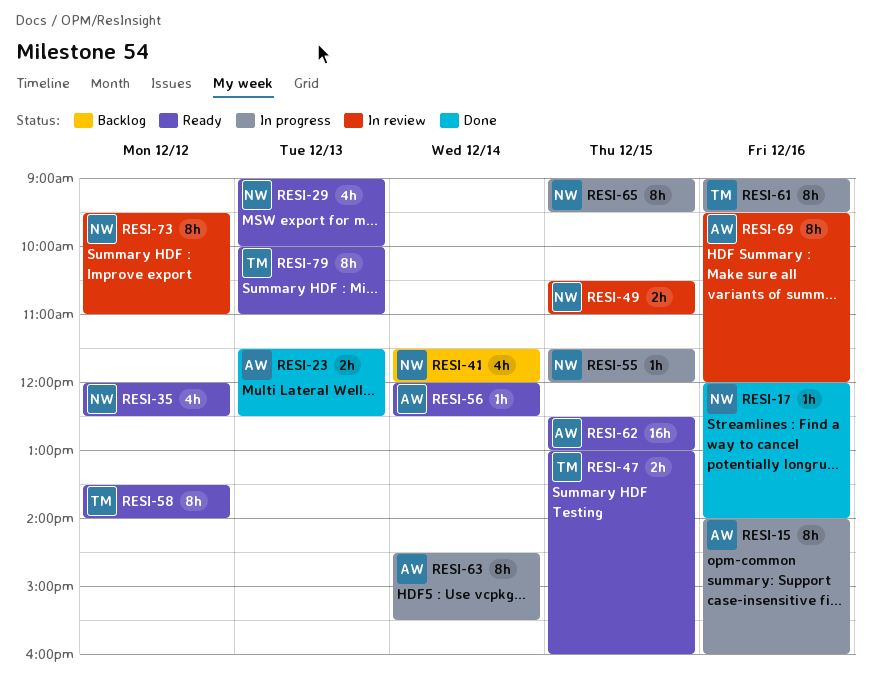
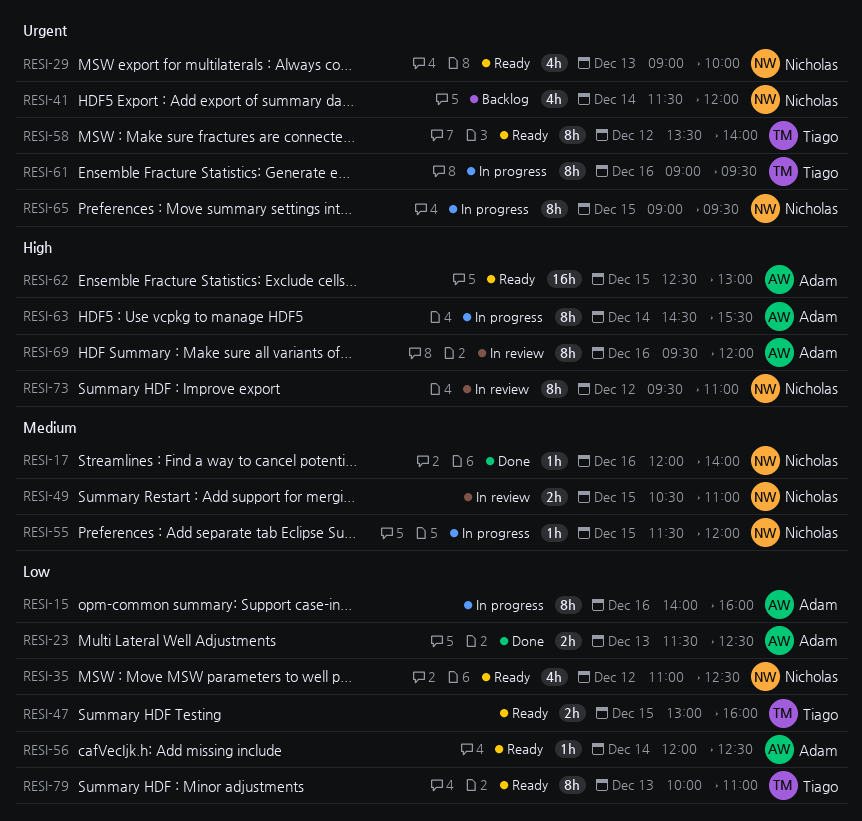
RESI-35, begins: 12:00 -> 11:00

